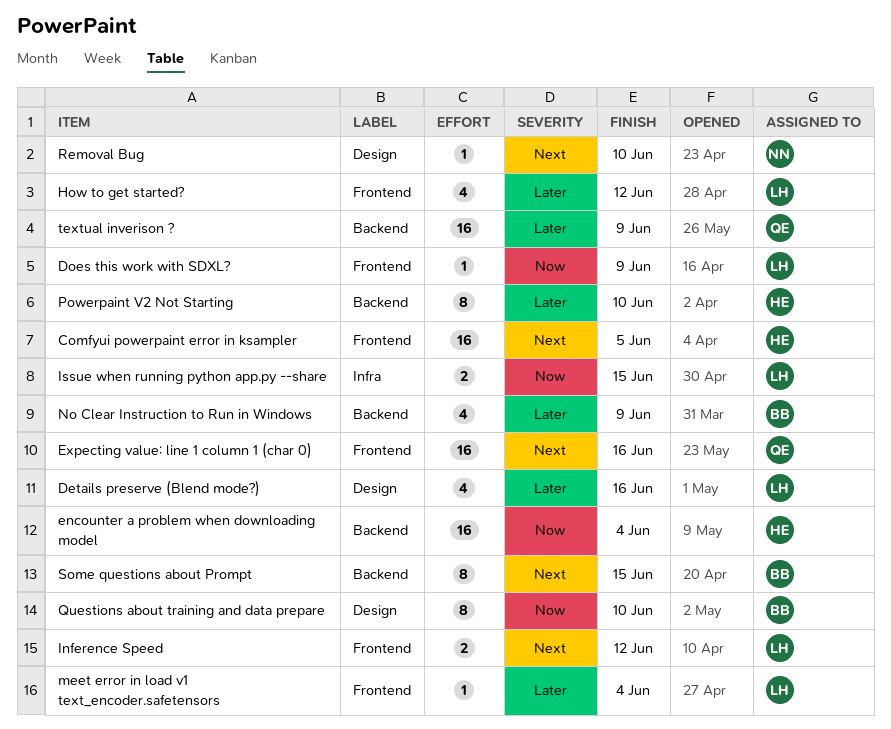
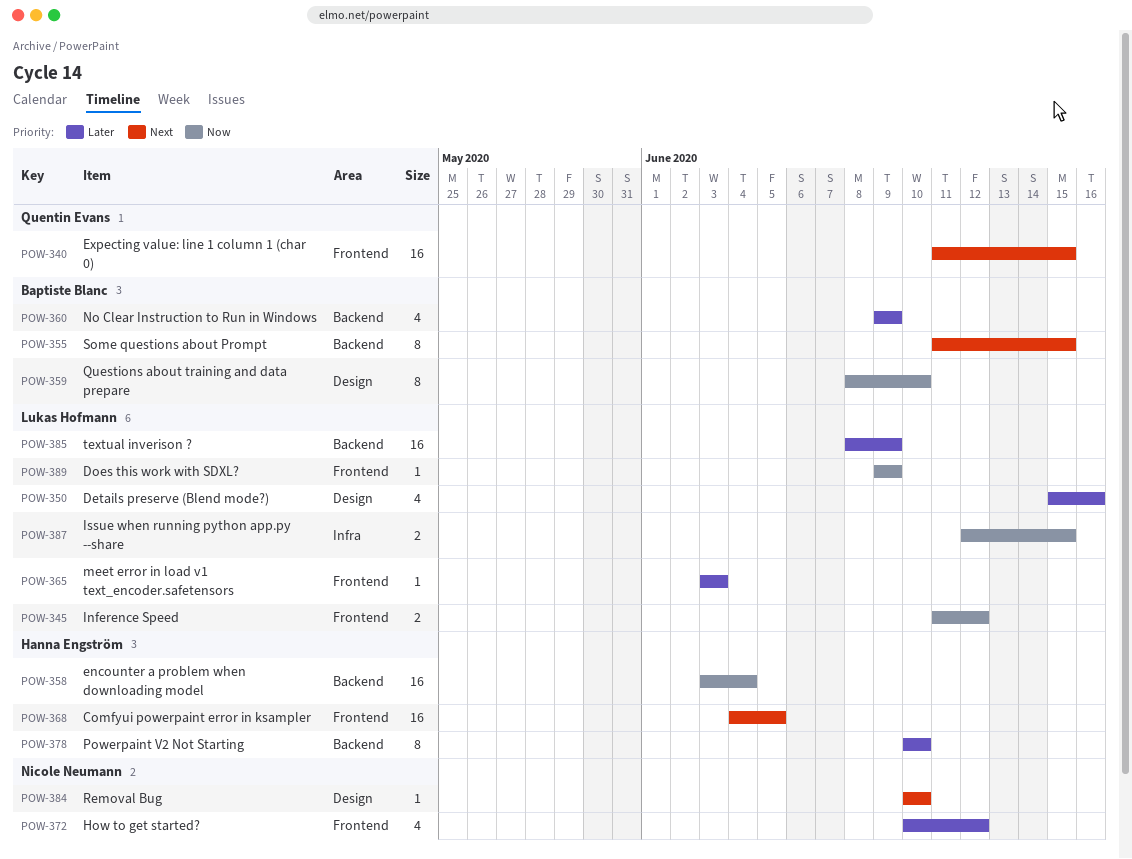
Expecting value: line 1 column 1 (char 0), due: Jun 16 -> Jun 15
How to get started?, owner: Lukas Hofmann -> Nicole Neumann
Inference Speed, priority: Next -> Now
meet error in load v1 text_encoder.safetensors, due: Jun 4 -> Jun 3
textual inverison ?, owner: Quentin Evans -> Lukas Hofmann

